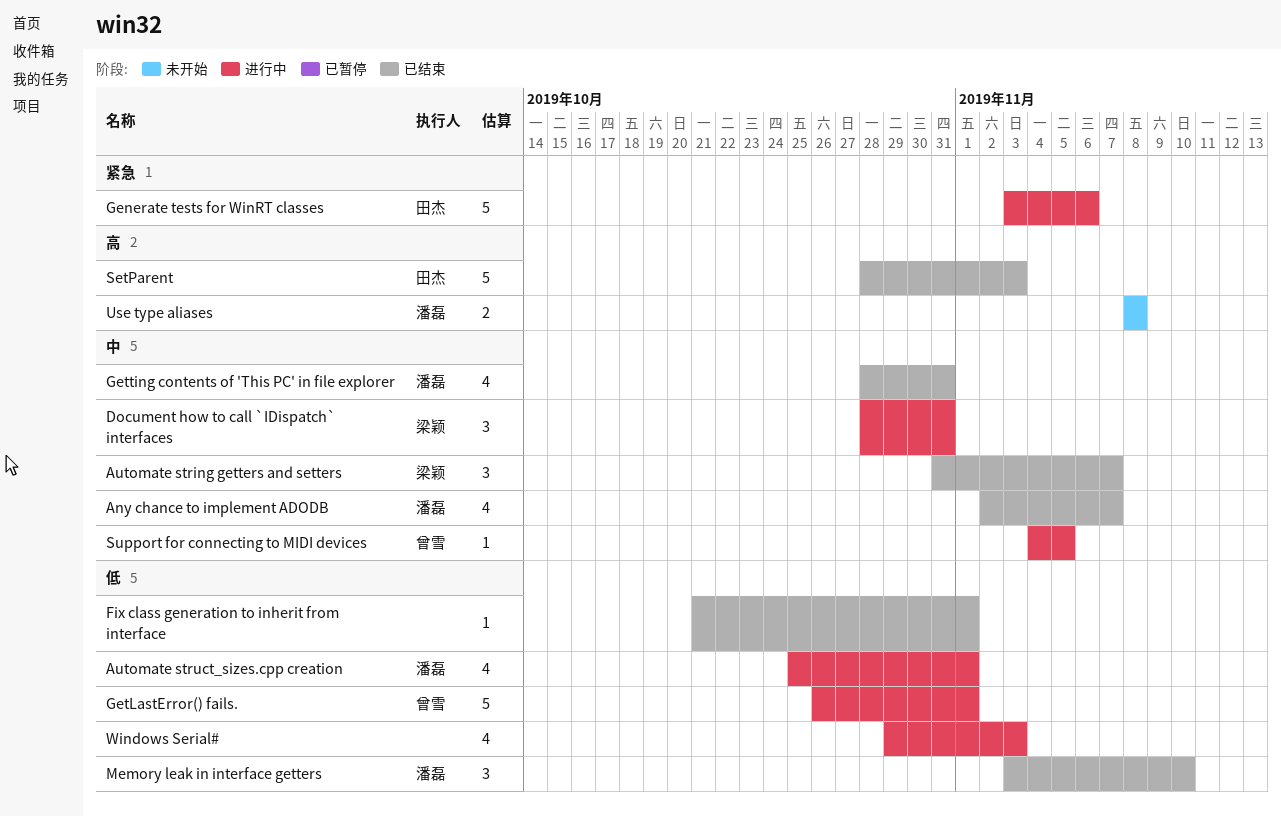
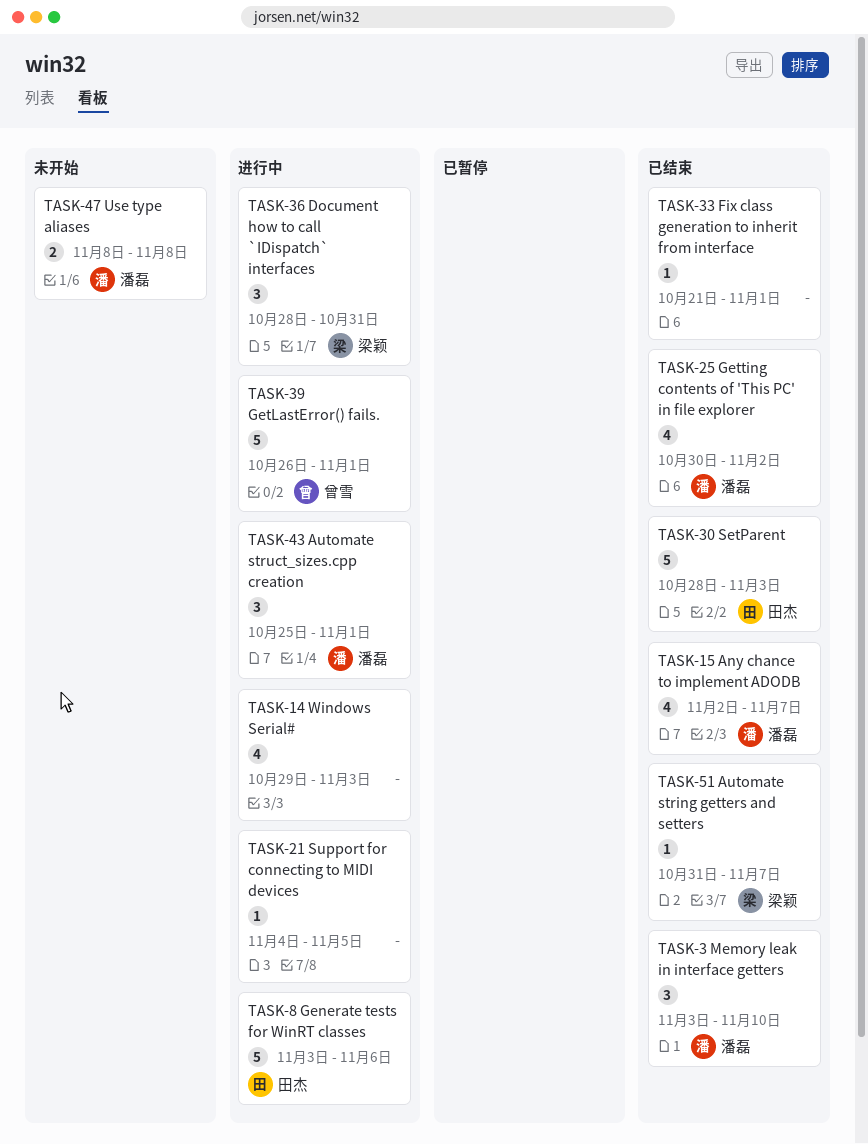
Automate string getters and setters, estimate: 3 -> 1
Automate struct_sizes.cpp creation, estimate: 4 -> 3
Getting contents of 'This PC' in file explorer, start: Oct 28 -> Oct 30
Getting contents of 'This PC' in file explorer, due: Oct 31 -> Nov 2
Support for connecting to MIDI devices, owner: 曾雪 -> none

